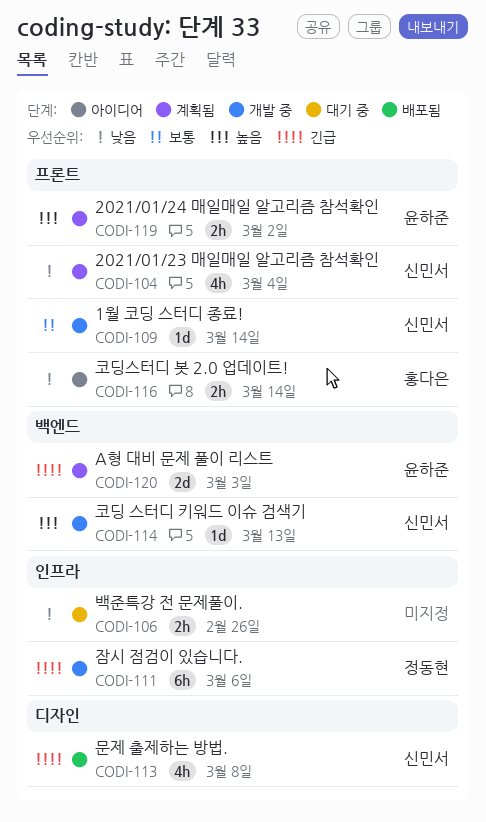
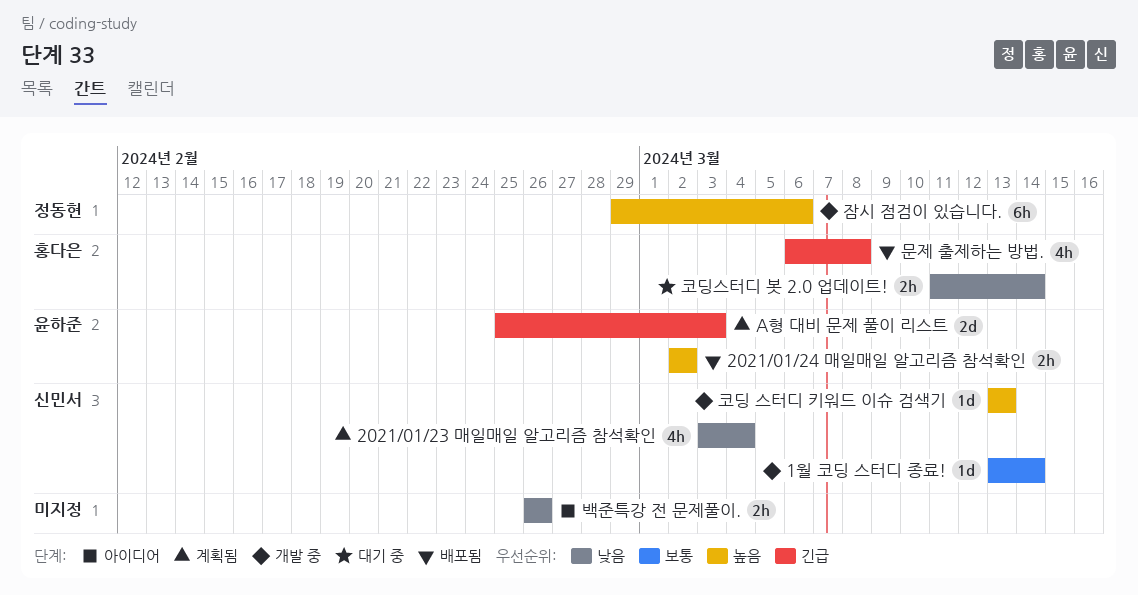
2021/01/24 매일매일 알고리즘 참석확인, status: 계획됨 -> 배포됨
문제 출제하는 방법., owner: 신민서 -> 홍다은
백준특강 전 문제풀이., status: 대기 중 -> 아이디어
잠시 점검이 있습니다., priority: 긴급 -> 높음
코딩스터디 봇 2.0 업데이트!, status: 아이디어 -> 대기 중

